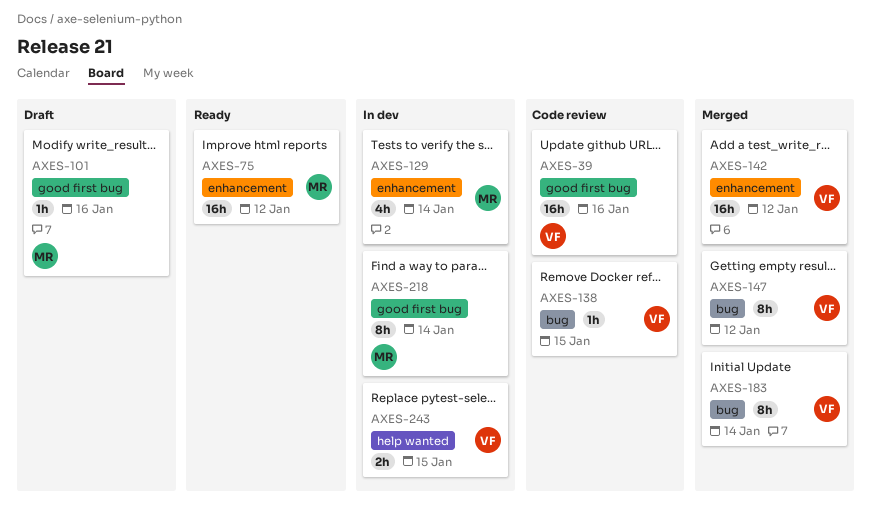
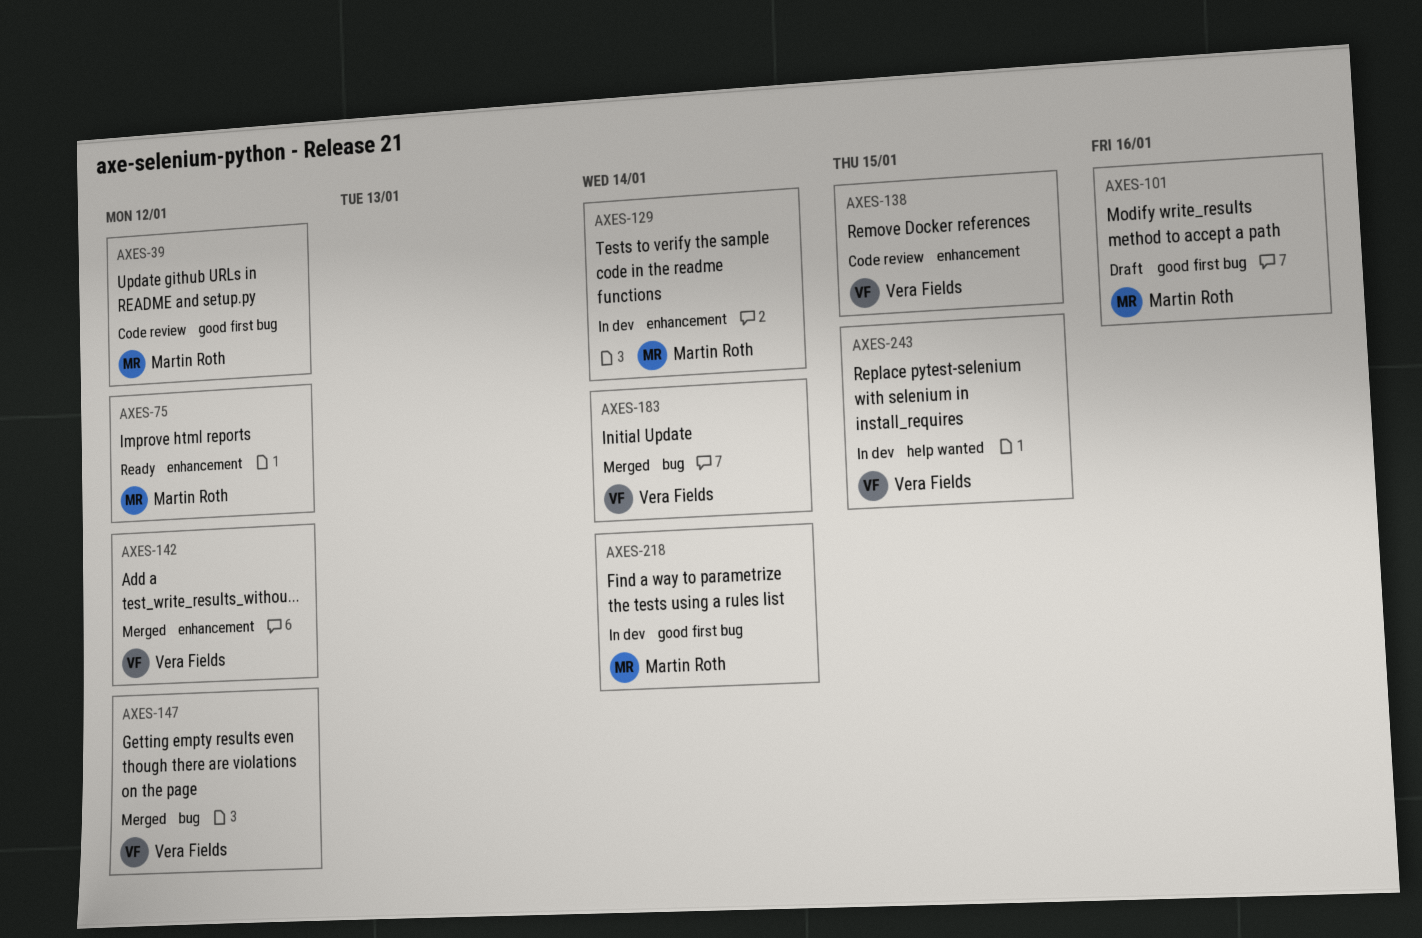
AXES-39, owner: Vera Fields -> Martin Roth
AXES-39, due: Jan 16 -> Jan 12
AXES-138, label: bug -> enhancement

